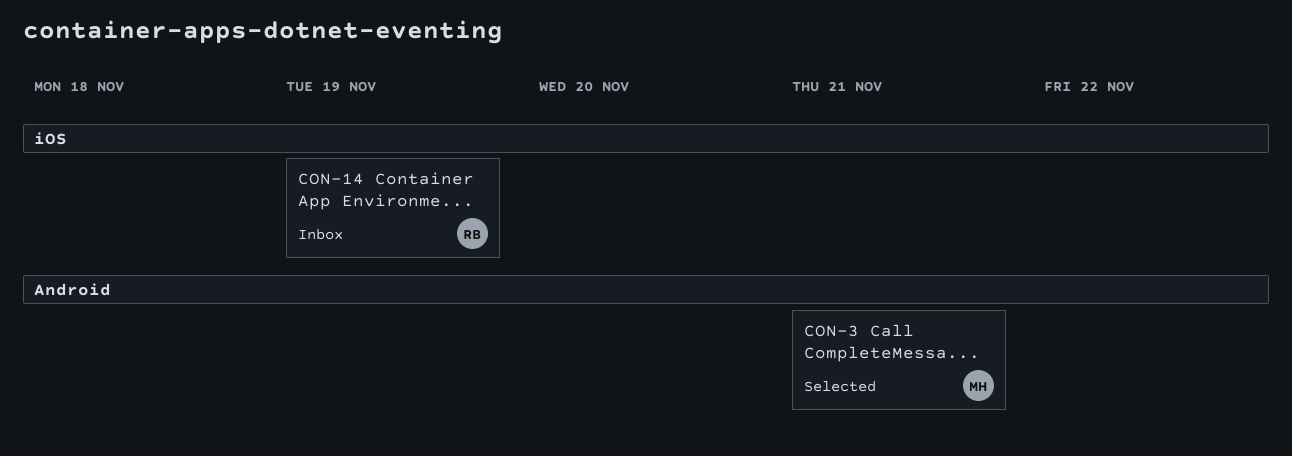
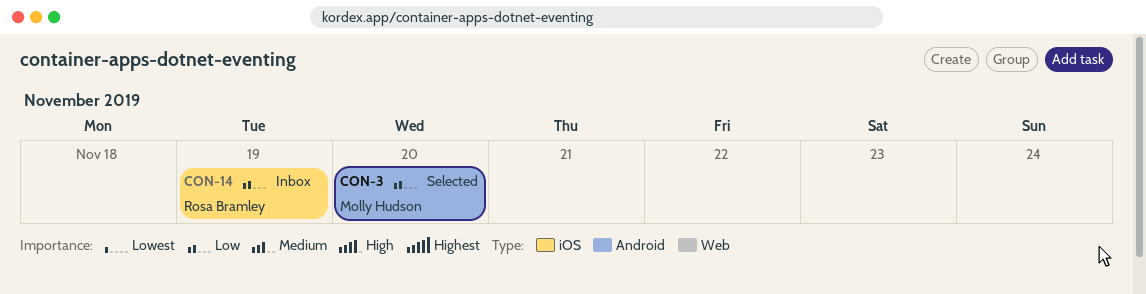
CON-3, due: Nov 21 -> Nov 20

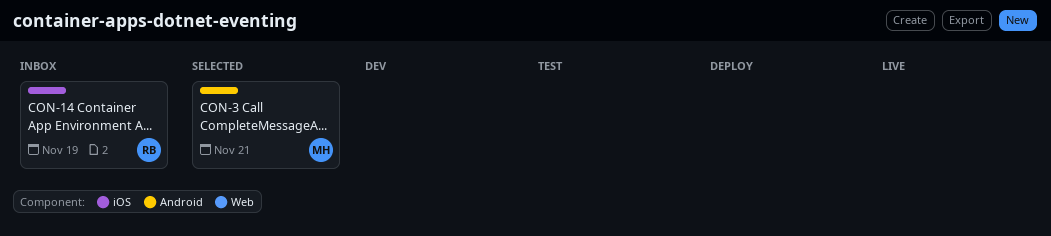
CON-3, due: Nov 20 -> Nov 21

